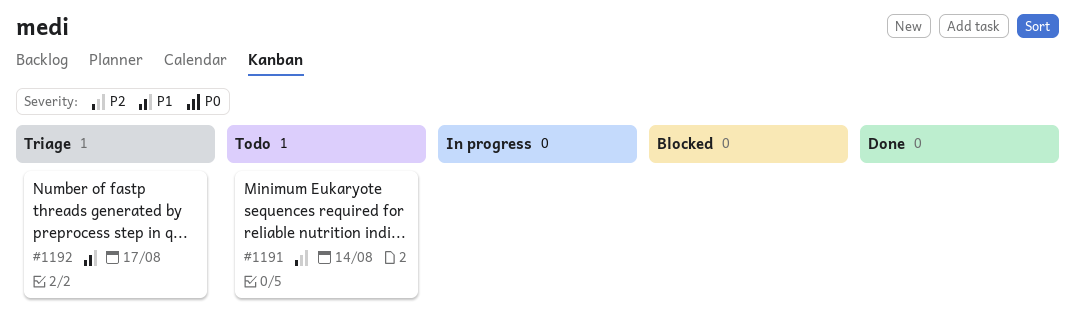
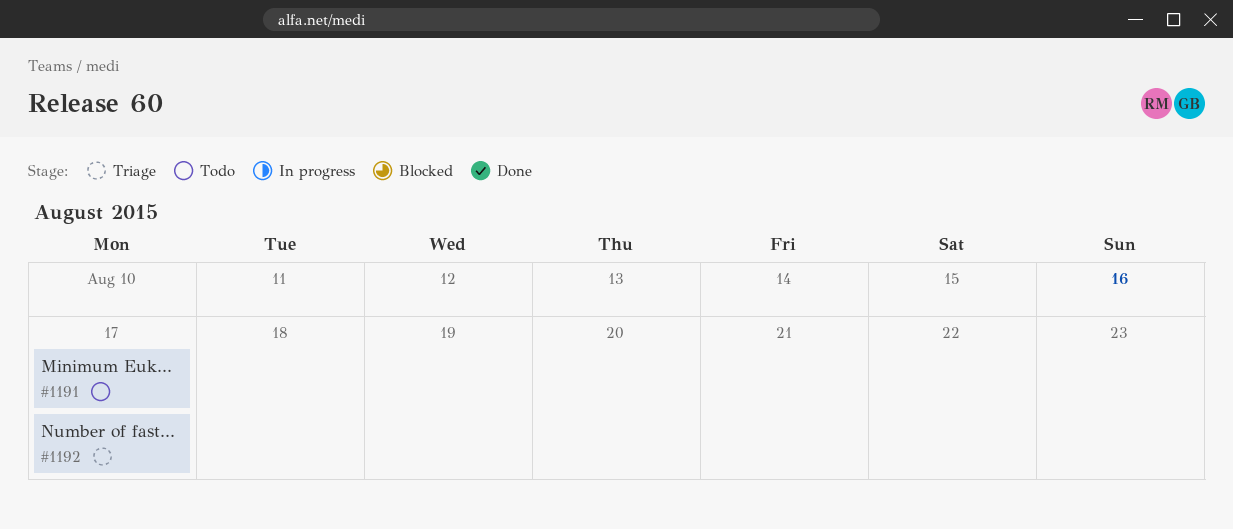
#1191, due: Aug 14 -> Aug 17

